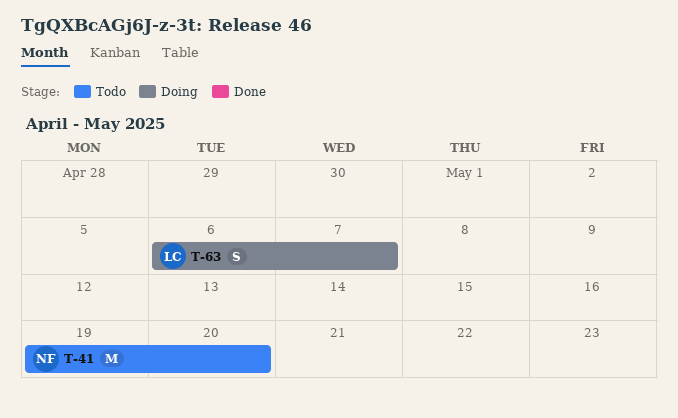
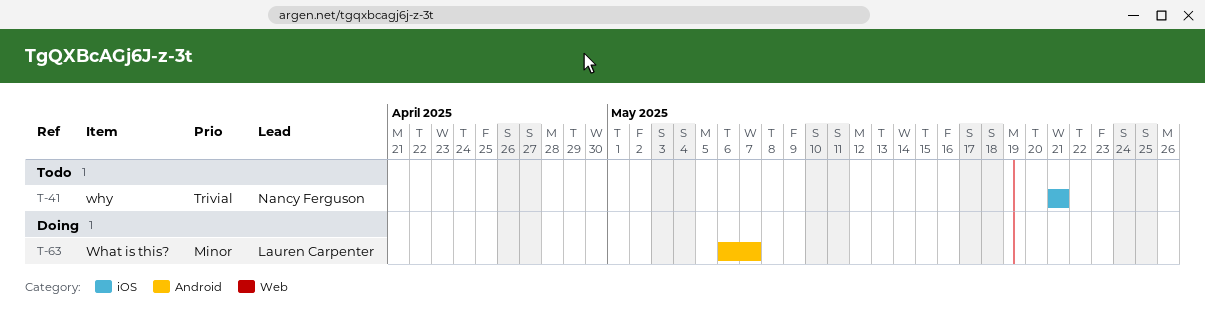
T-41, start: May 19 -> May 21
T-41, due: May 20 -> May 21

